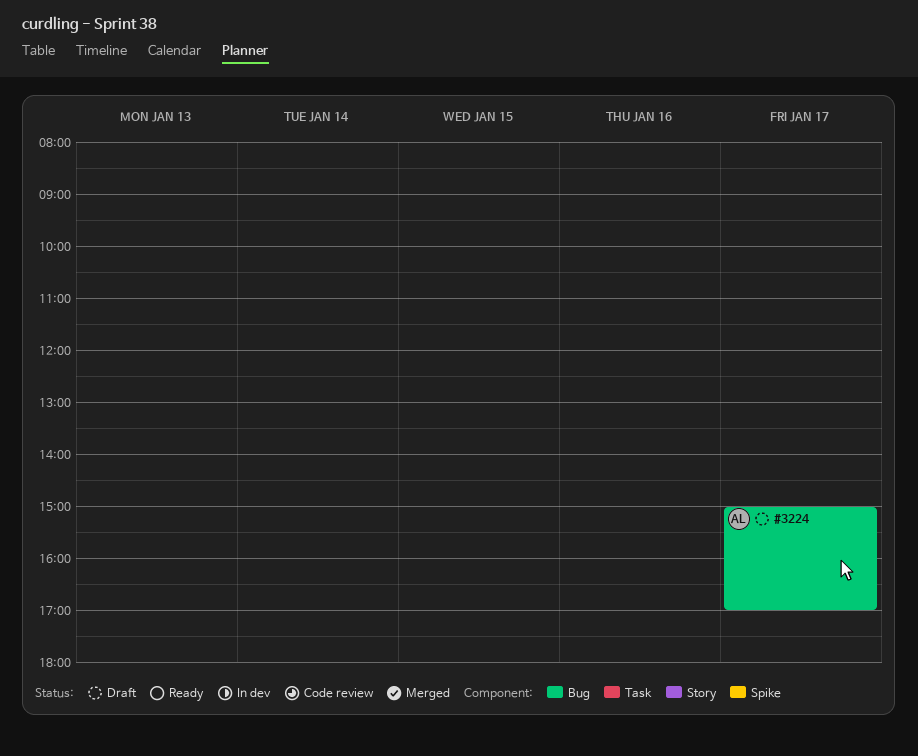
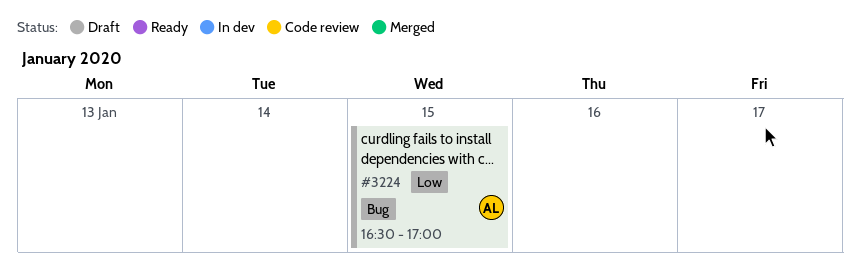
#3224, day: Jan 17 -> Jan 15
#3224, begins: 15:00 -> 16:30

